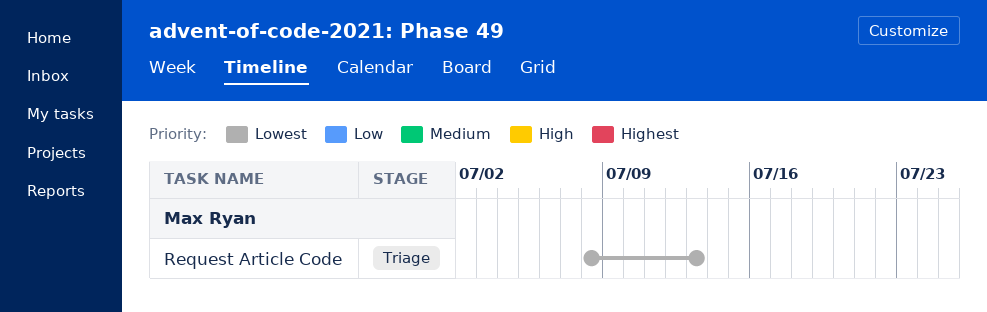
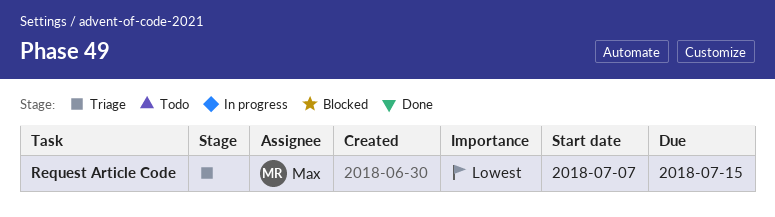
Request Article Code, start: Jul 8 -> Jul 7
Request Article Code, due: Jul 13 -> Jul 15

